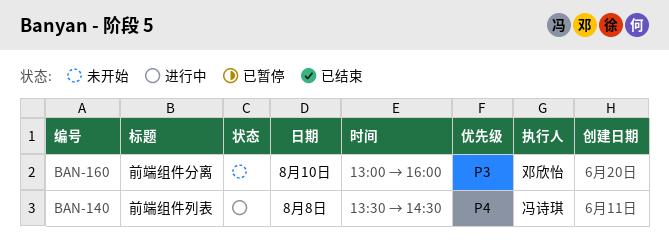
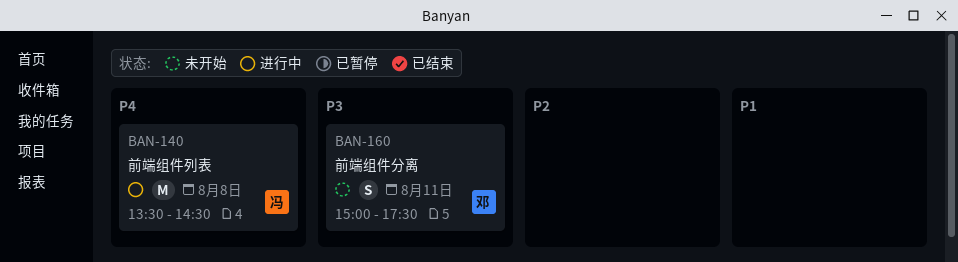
BAN-160, day: Aug 10 -> Aug 11
BAN-160, begins: 13:00 -> 15:00
BAN-160, ends: 16:00 -> 17:30

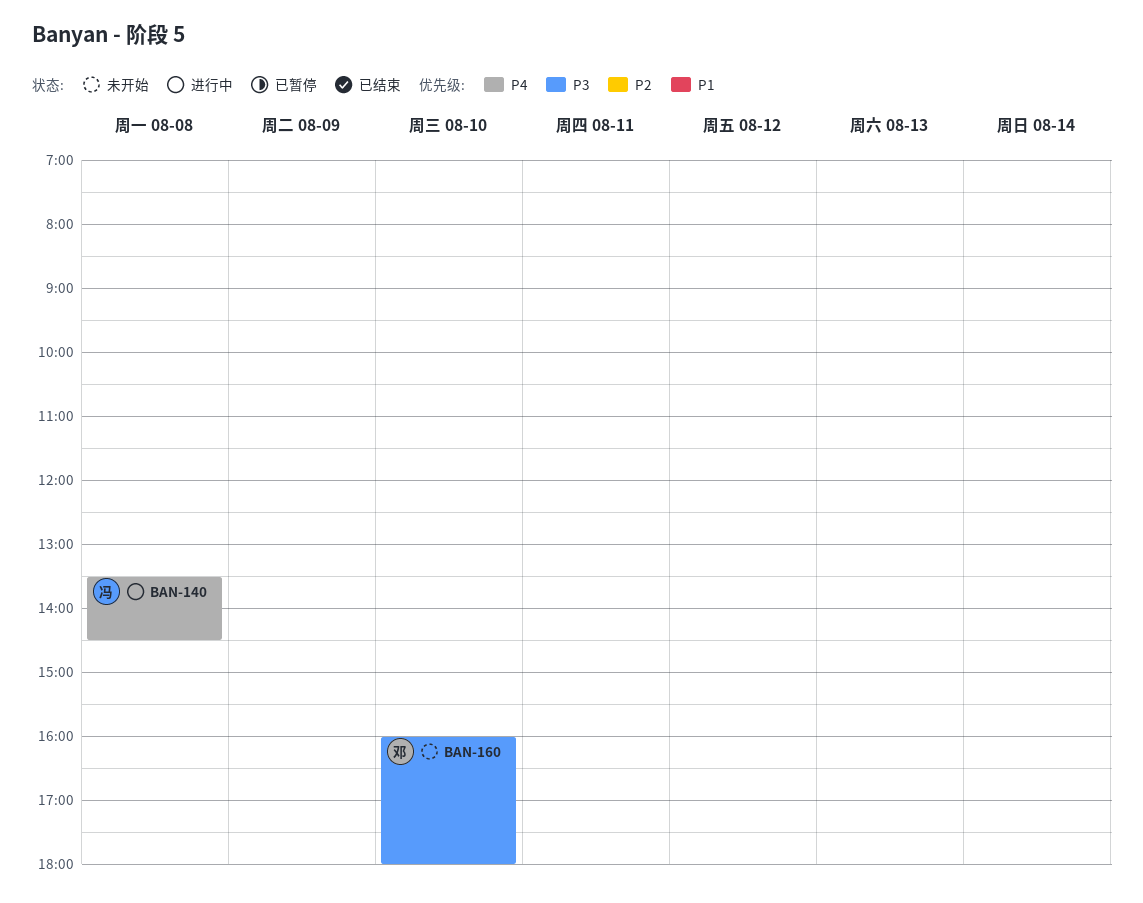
BAN-160, day: Aug 11 -> Aug 10
BAN-160, begins: 15:00 -> 16:00
BAN-160, ends: 17:30 -> 18:00

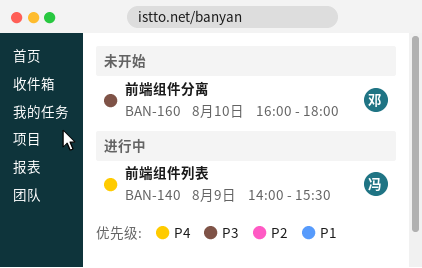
BAN-140, day: Aug 8 -> Aug 9
BAN-140, begins: 13:30 -> 14:00
BAN-140, ends: 14:30 -> 15:30

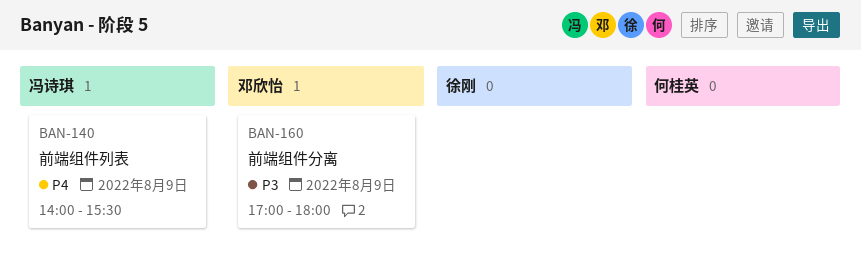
BAN-160, day: Aug 10 -> Aug 9
BAN-160, begins: 16:00 -> 17:00

